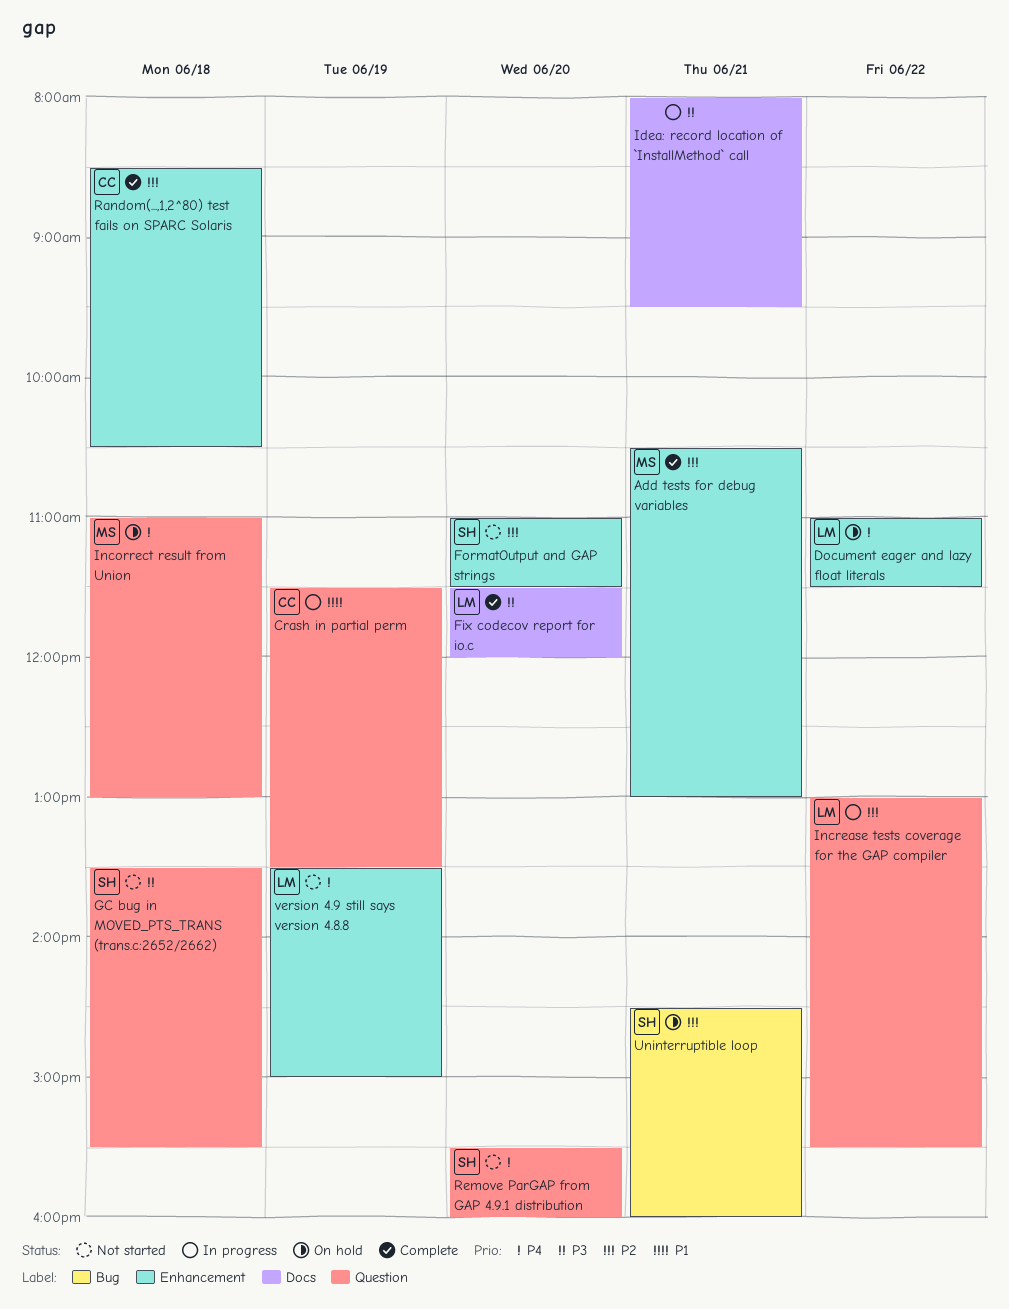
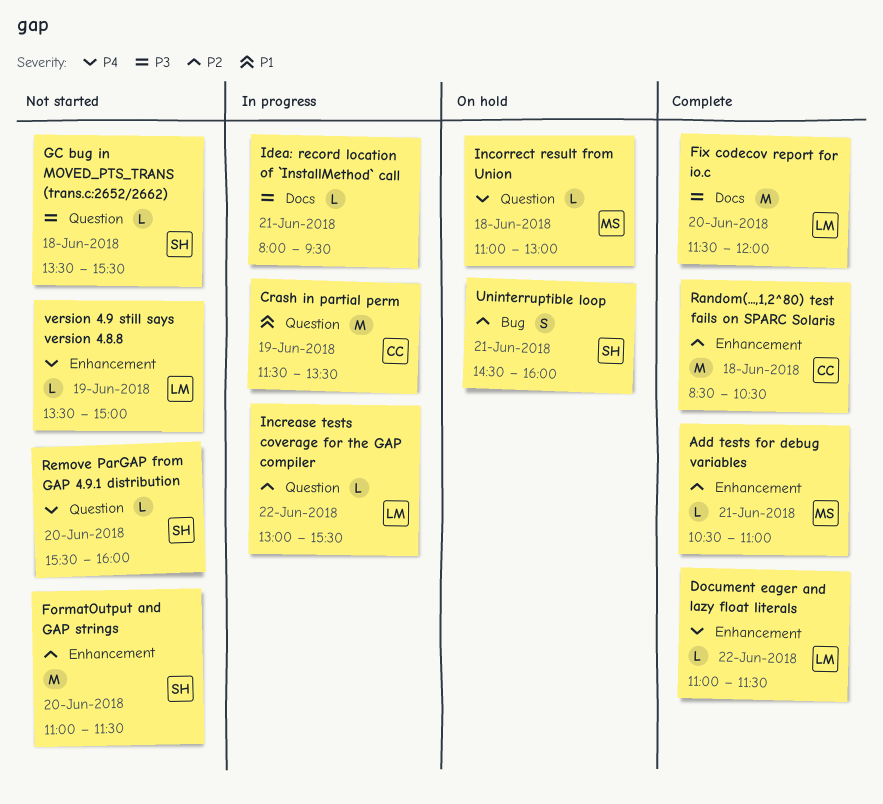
Add tests for debug variables, ends: 13:00 -> 11:00
Document eager and lazy float literals, status: On hold -> Complete

